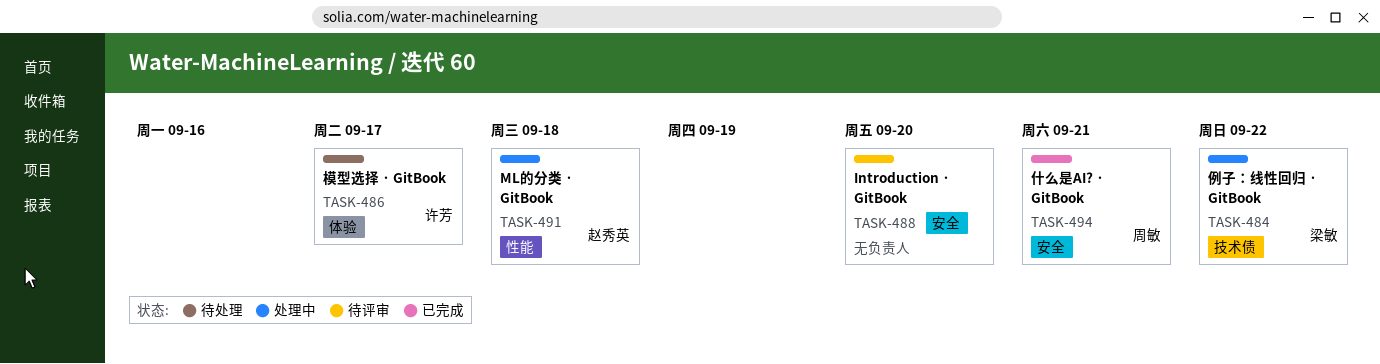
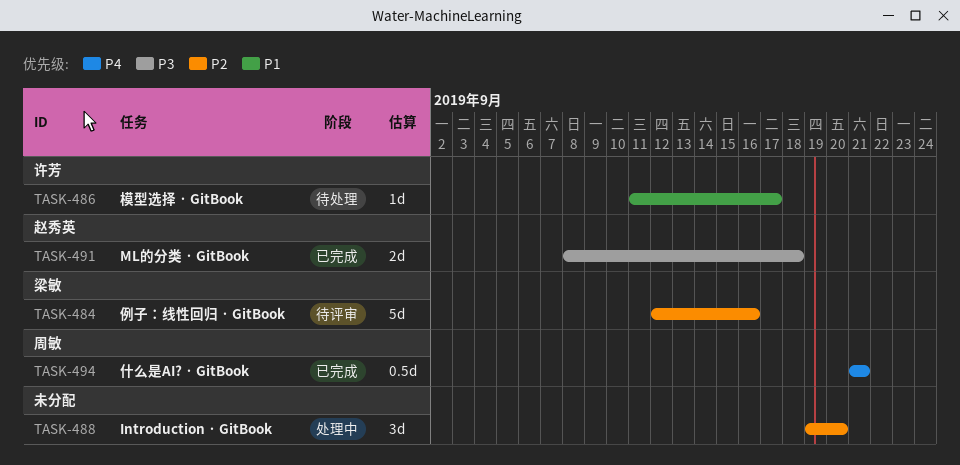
TASK-484, status: 处理中 -> 待评审
TASK-484, due: Sep 22 -> Sep 16
TASK-488, status: 待评审 -> 处理中
TASK-491, status: 处理中 -> 已完成

